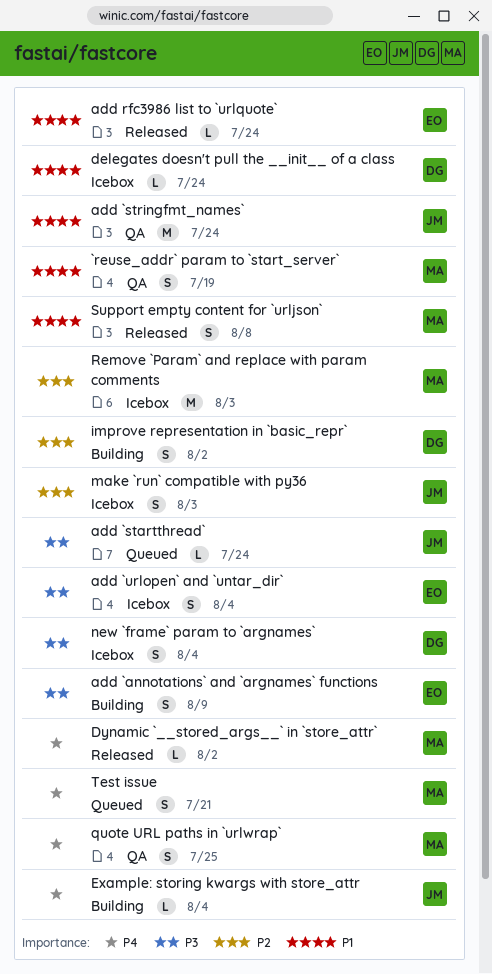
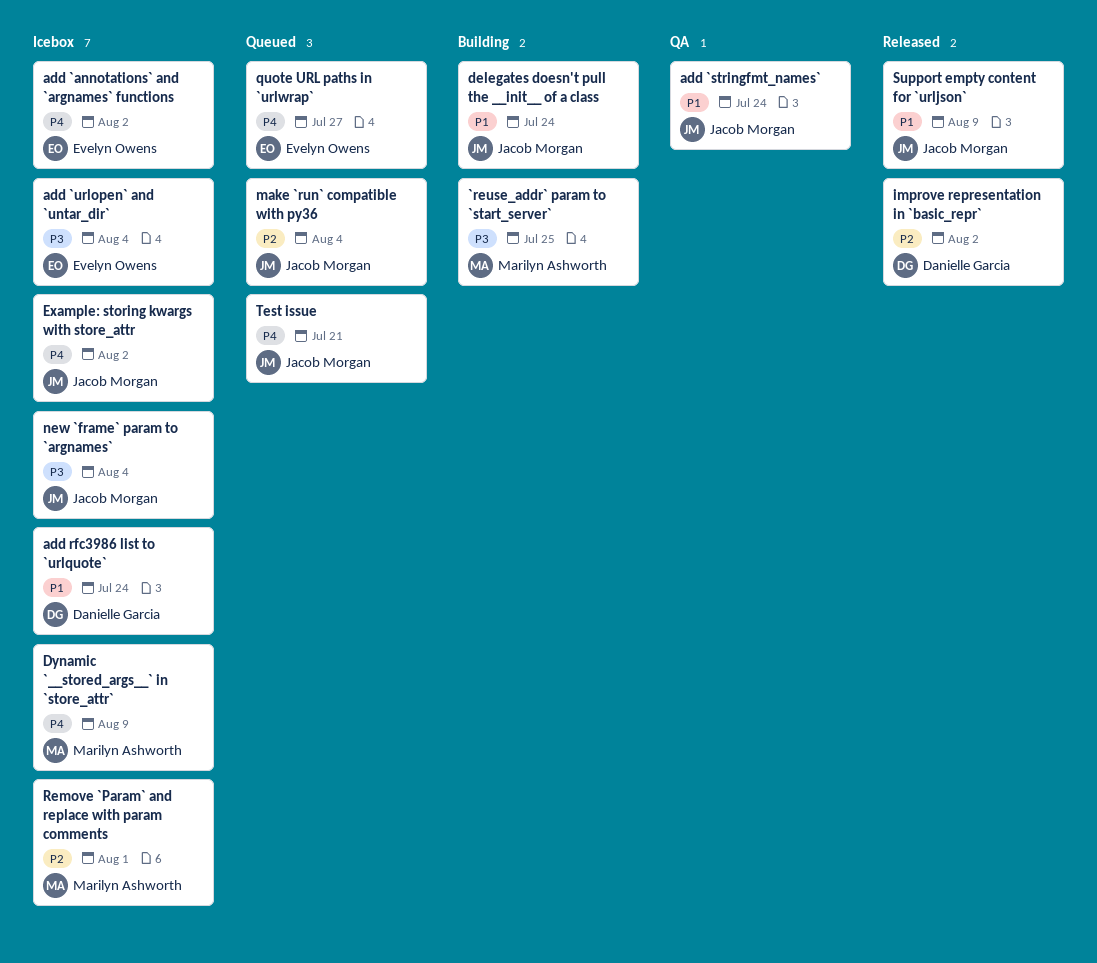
`reuse_addr` param to `start_server`, status: QA -> Building
`reuse_addr` param to `start_server`, priority: P1 -> P3
`reuse_addr` param to `start_server`, due: Jul 19 -> Jul 25
add `annotations` and `argnames` functions, status: Building -> Icebox
add `annotations` and `argnames` functions, priority: P3 -> P4
add `annotations` and `argnames` functions, due: Aug 9 -> Aug 2
add `startthread`: present -> none
add rfc3986 list to `urlquote`, status: Released -> Icebox
add rfc3986 list to `urlquote`, owner: Evelyn Owens -> Danielle Garcia
delegates doesn't pull the __init__ of a class, status: Icebox -> Building
delegates doesn't pull the __init__ of a class, owner: Danielle Garcia -> Jacob Morgan
Dynamic `__stored_args__` in `store_attr`, status: Released -> Icebox
Dynamic `__stored_args__` in `store_attr`, due: Aug 2 -> Aug 9
Example: storing kwargs with store_attr, status: Building -> Icebox
Example: storing kwargs with store_attr, due: Aug 4 -> Aug 2
improve representation in `basic_repr`, status: Building -> Released
make `run` compatible with py36, status: Icebox -> Queued
make `run` compatible with py36, due: Aug 3 -> Aug 4
new `frame` param to `argnames`, owner: Danielle Garcia -> Jacob Morgan
quote URL paths in `urlwrap`, status: QA -> Queued
quote URL paths in `urlwrap`, owner: Marilyn Ashworth -> Evelyn Owens
quote URL paths in `urlwrap`, due: Jul 25 -> Jul 27
Remove `Param` and replace with param comments, due: Aug 3 -> Aug 1
Support empty content for `urljson`, owner: Marilyn Ashworth -> Jacob Morgan
Support empty content for `urljson`, due: Aug 8 -> Aug 9
Test issue, owner: Marilyn Ashworth -> Jacob Morgan

